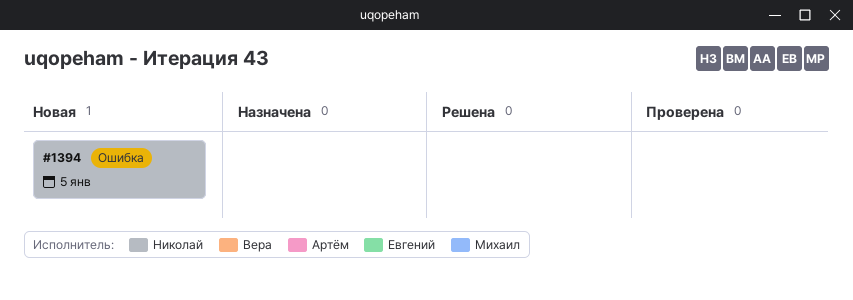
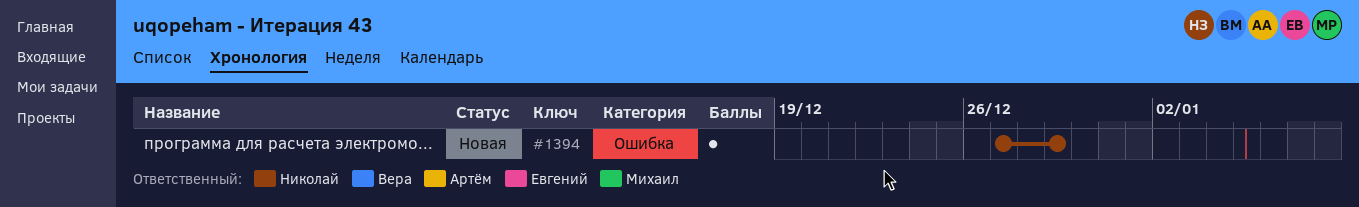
#1394, due: Jan 5 -> Dec 29

